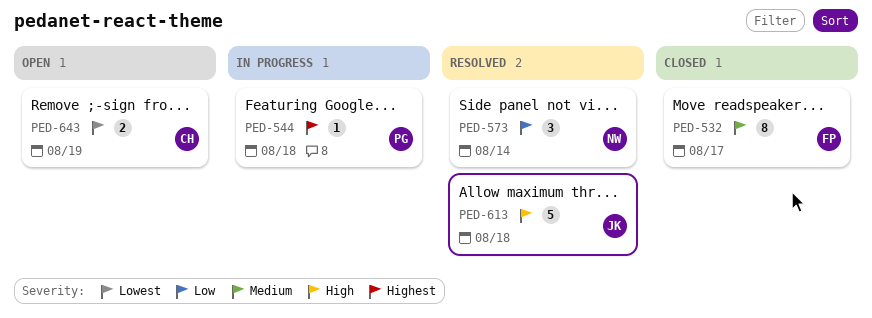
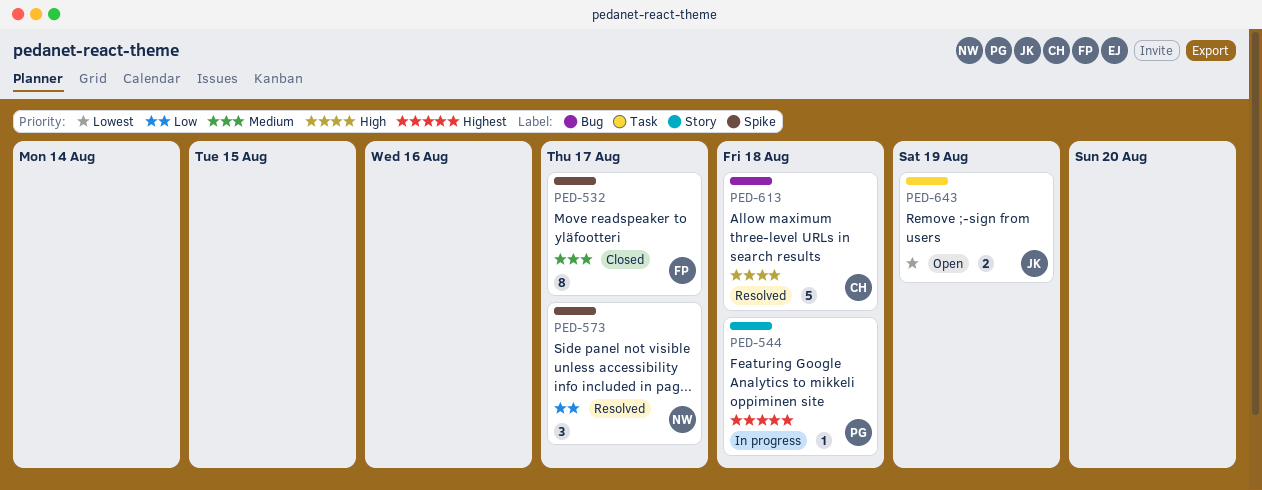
PED-573, due: Aug 14 -> Aug 17
PED-613, owner: JK -> CH
PED-643, owner: CH -> JK

